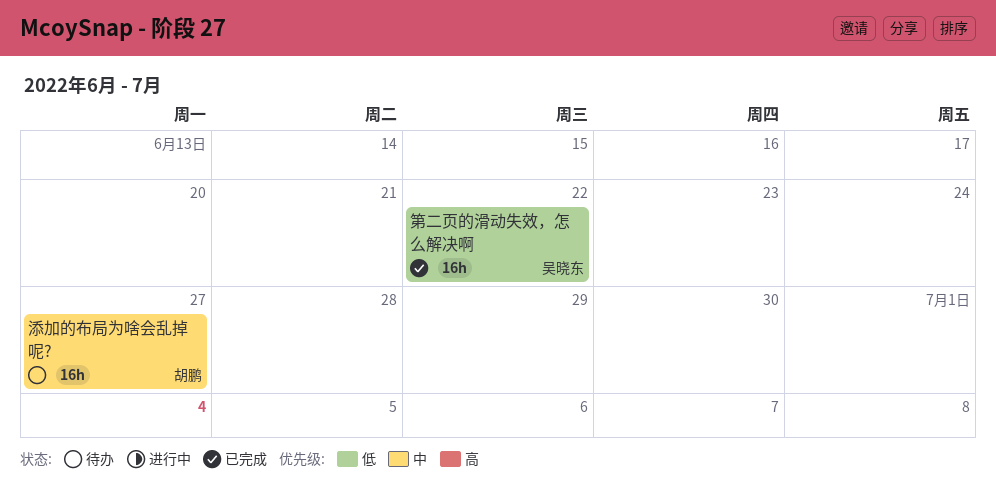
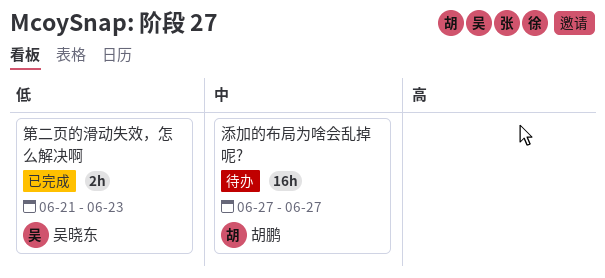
第二页的滑动失效，怎么解决啊, estimate: 16h -> 2h
第二页的滑动失效，怎么解决啊, due: Jun 22 -> Jun 23

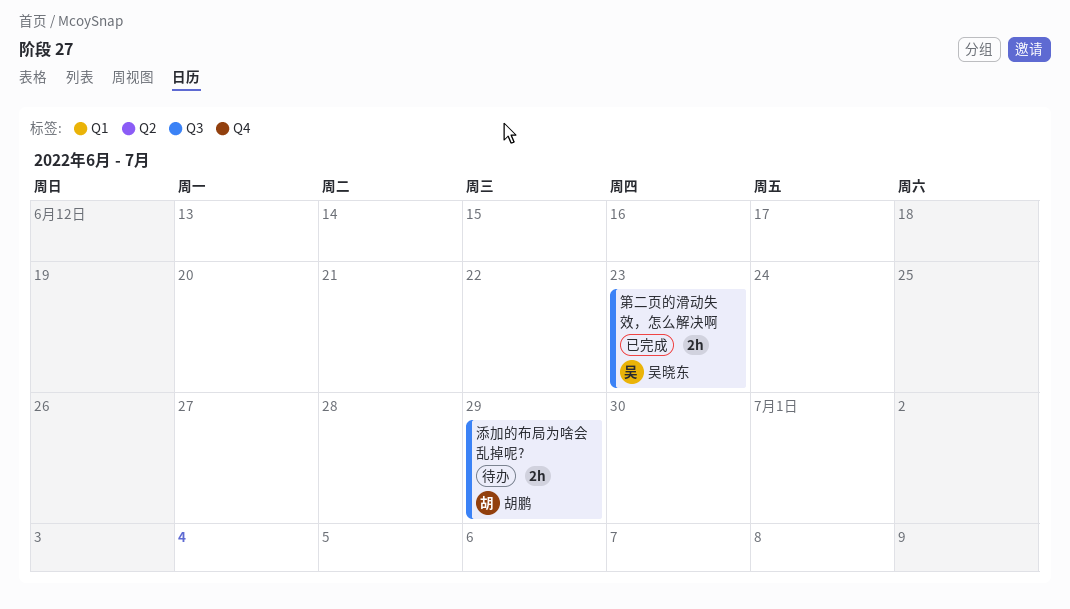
添加的布局为啥会乱掉呢?, estimate: 16h -> 2h
添加的布局为啥会乱掉呢?, due: Jun 27 -> Jun 29

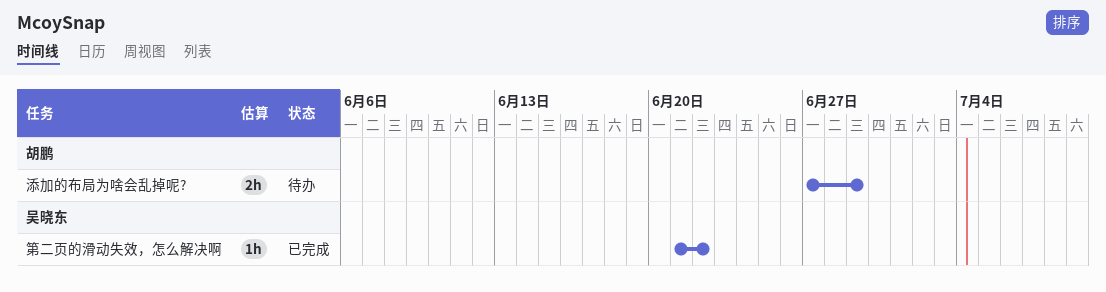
第二页的滑动失效，怎么解决啊, estimate: 2h -> 1h
第二页的滑动失效，怎么解决啊, due: Jun 23 -> Jun 22

